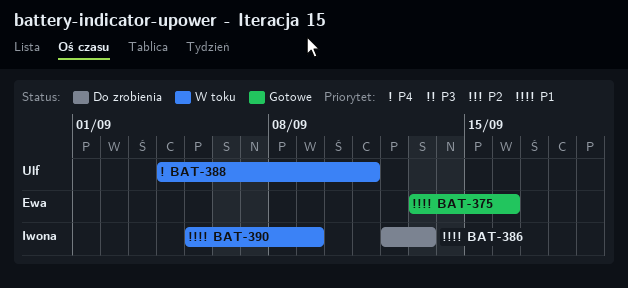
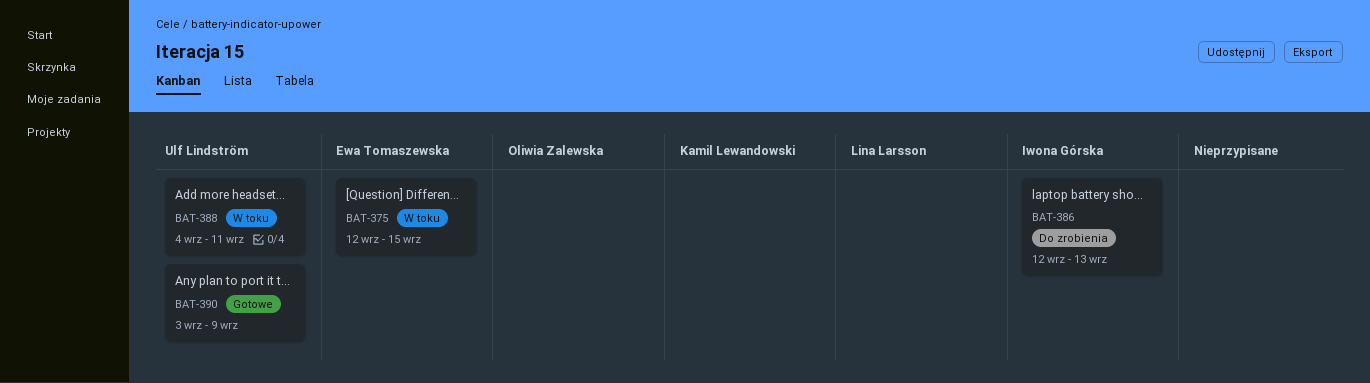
BAT-375, status: Gotowe -> W toku
BAT-375, start: Sep 13 -> Sep 12
BAT-375, due: Sep 16 -> Sep 15
BAT-390, status: W toku -> Gotowe
BAT-390, owner: Iwona Górska -> Ulf Lindström
BAT-390, start: Sep 5 -> Sep 3

